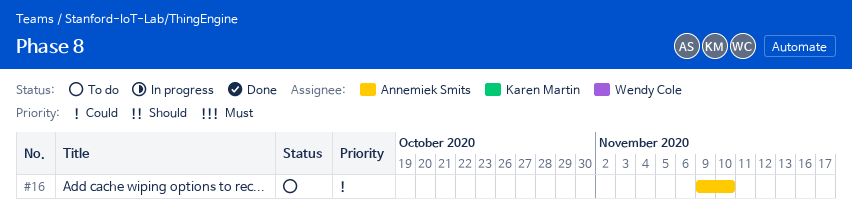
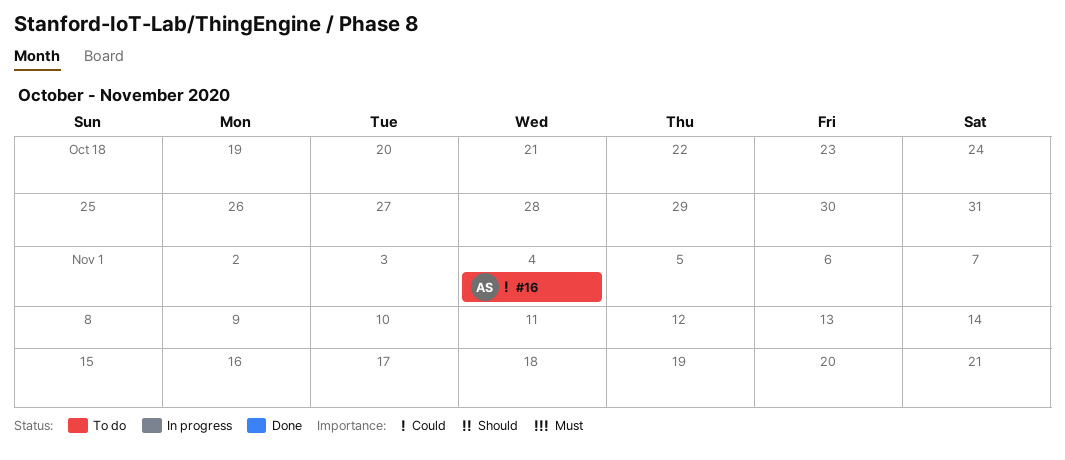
#16, start: Nov 9 -> Nov 4
#16, due: Nov 10 -> Nov 4

